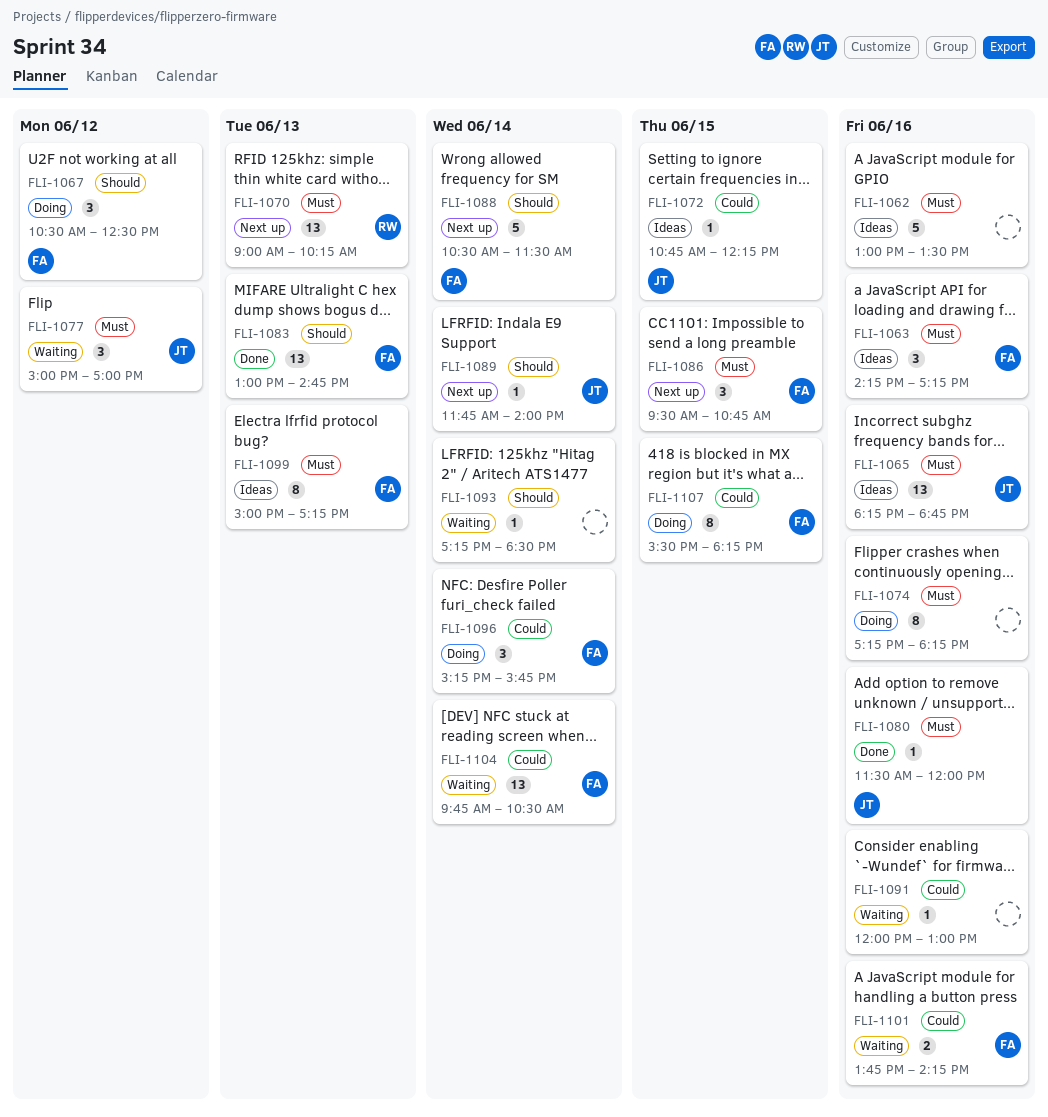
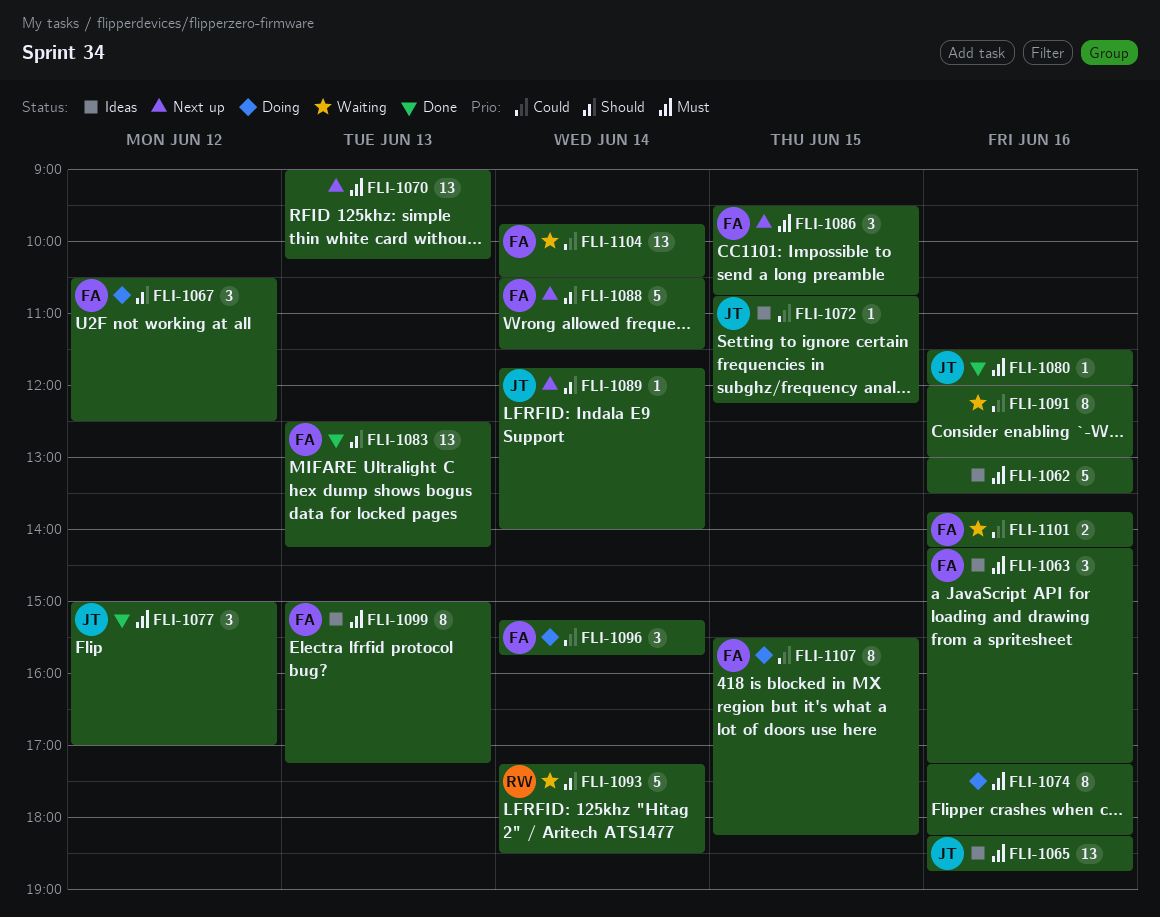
FLI-1070, owner: RW -> none
FLI-1077, status: Waiting -> Done
FLI-1083, begins: 13:00 -> 12:30
FLI-1083, ends: 14:45 -> 14:15
FLI-1091, estimate: 1 -> 8
FLI-1093, owner: none -> RW
FLI-1093, estimate: 1 -> 5

